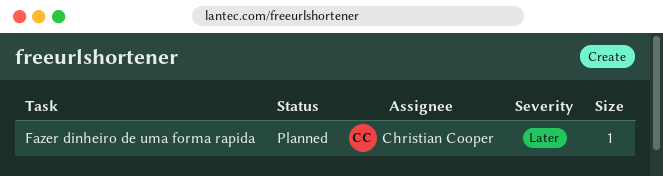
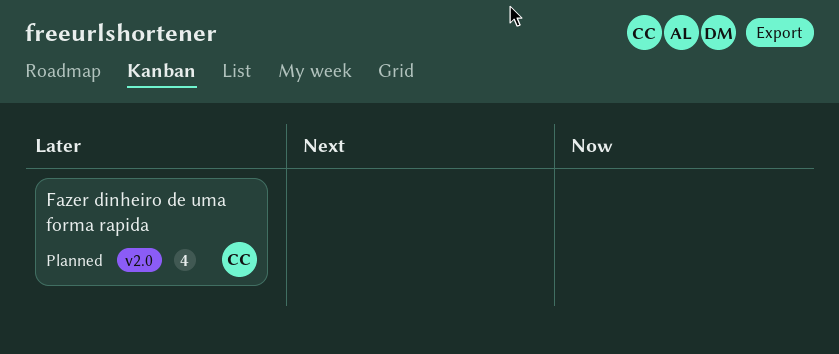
Fazer dinheiro de uma forma rapida, estimate: 1 -> 4

